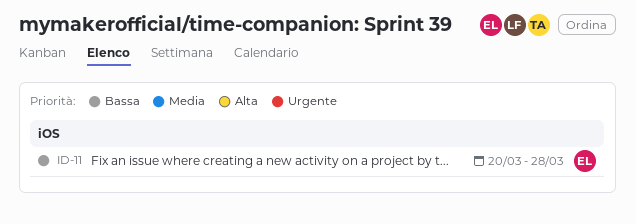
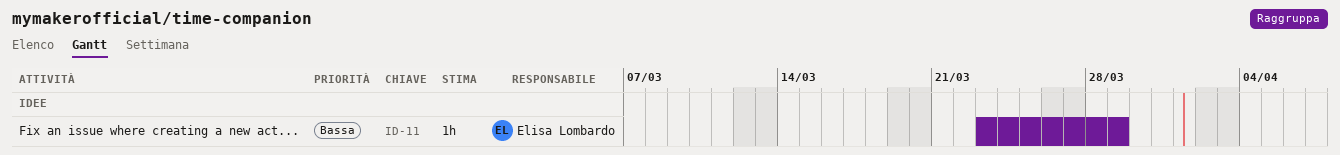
ID-11, start: Mar 20 -> Mar 23
ID-11, due: Mar 28 -> Mar 29

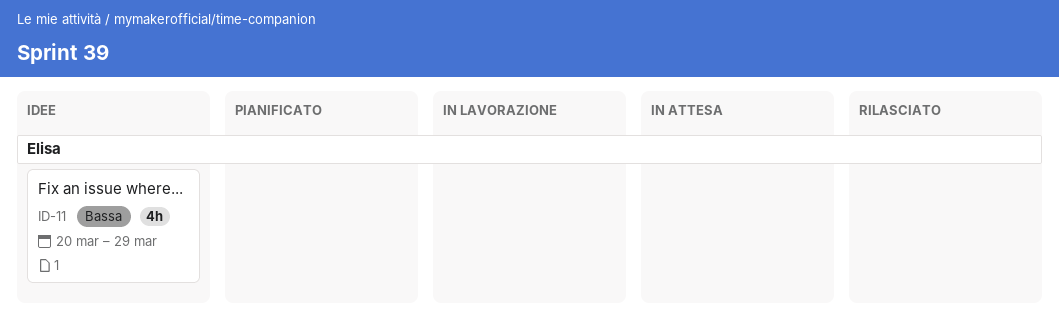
ID-11, estimate: 1h -> 4h
ID-11, start: Mar 23 -> Mar 20

